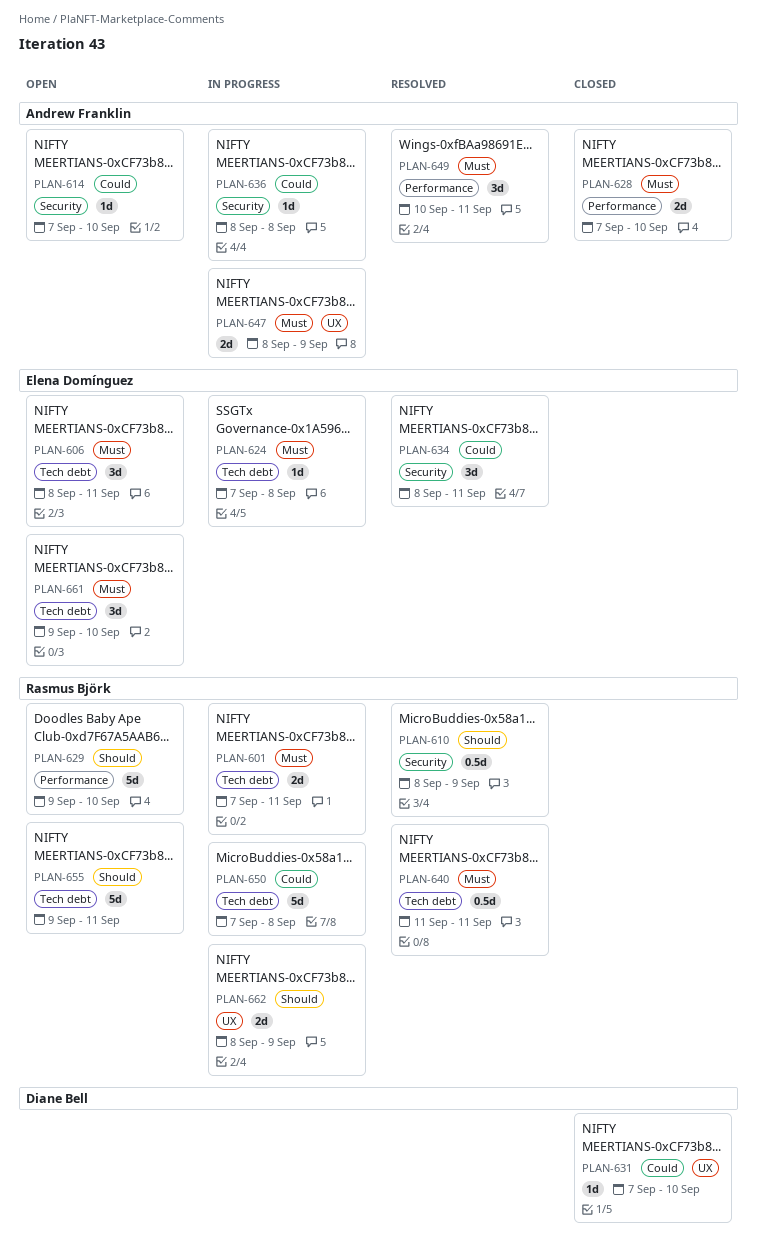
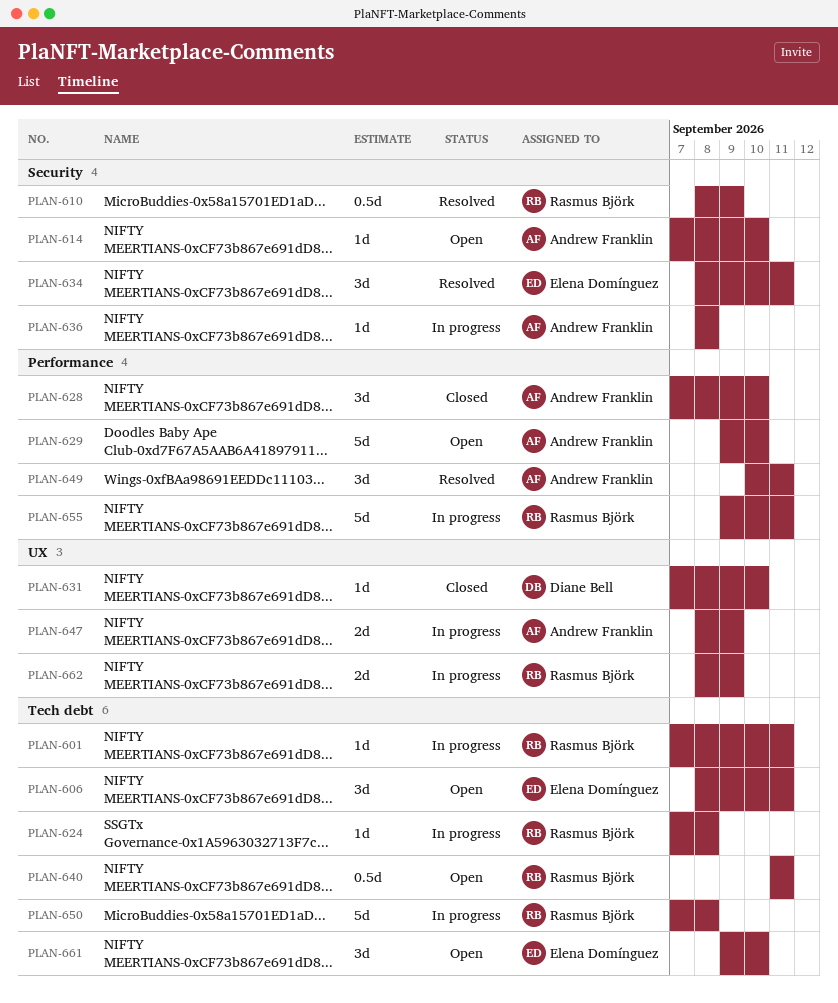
PLAN-601, estimate: 2d -> 1d
PLAN-624, owner: Elena Domínguez -> Rasmus Björk
PLAN-628, estimate: 2d -> 3d
PLAN-629, owner: Rasmus Björk -> Andrew Franklin
PLAN-640, status: Resolved -> Open
PLAN-655, status: Open -> In progress
PLAN-655, label: Tech debt -> Performance

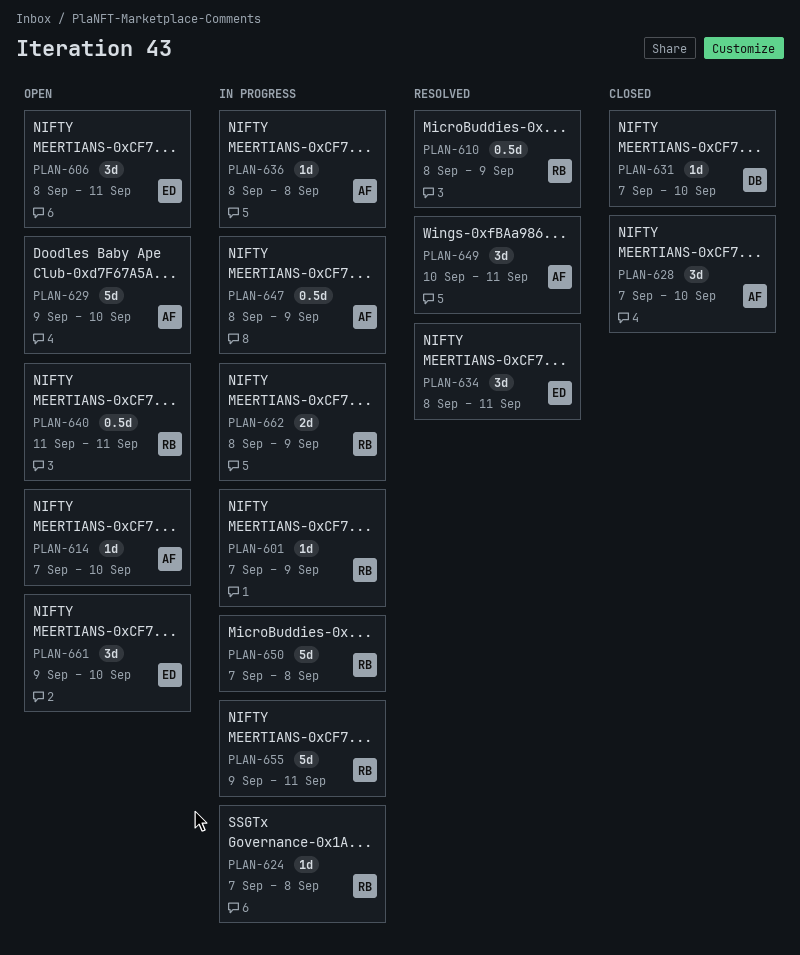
PLAN-601, due: Sep 11 -> Sep 9
PLAN-647, estimate: 2d -> 0.5d

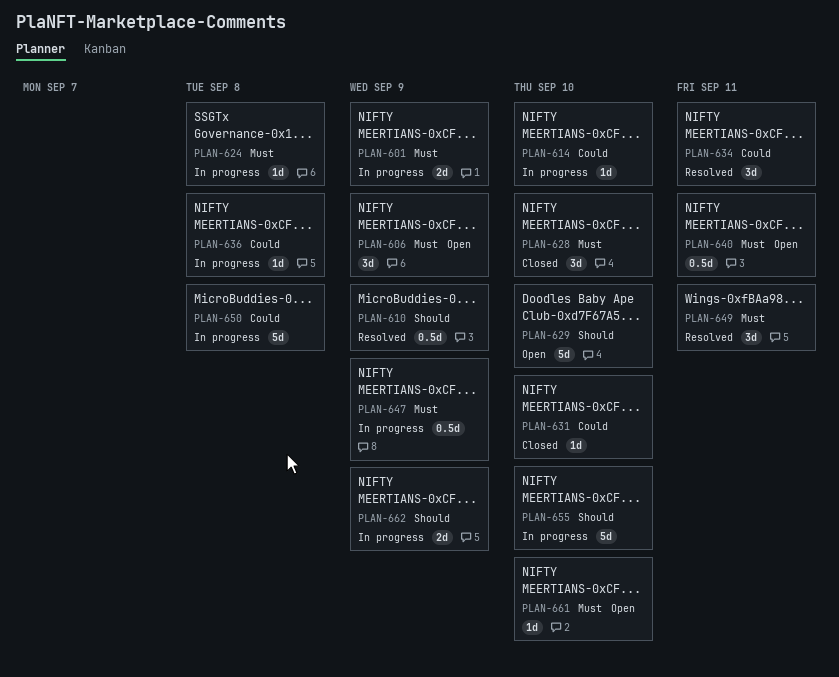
PLAN-601, estimate: 1d -> 2d
PLAN-606, due: Sep 11 -> Sep 9
PLAN-614, status: Open -> In progress
PLAN-655, due: Sep 11 -> Sep 10
PLAN-661, estimate: 3d -> 1d

